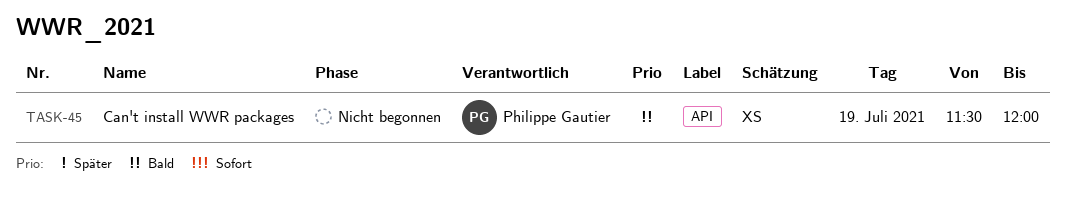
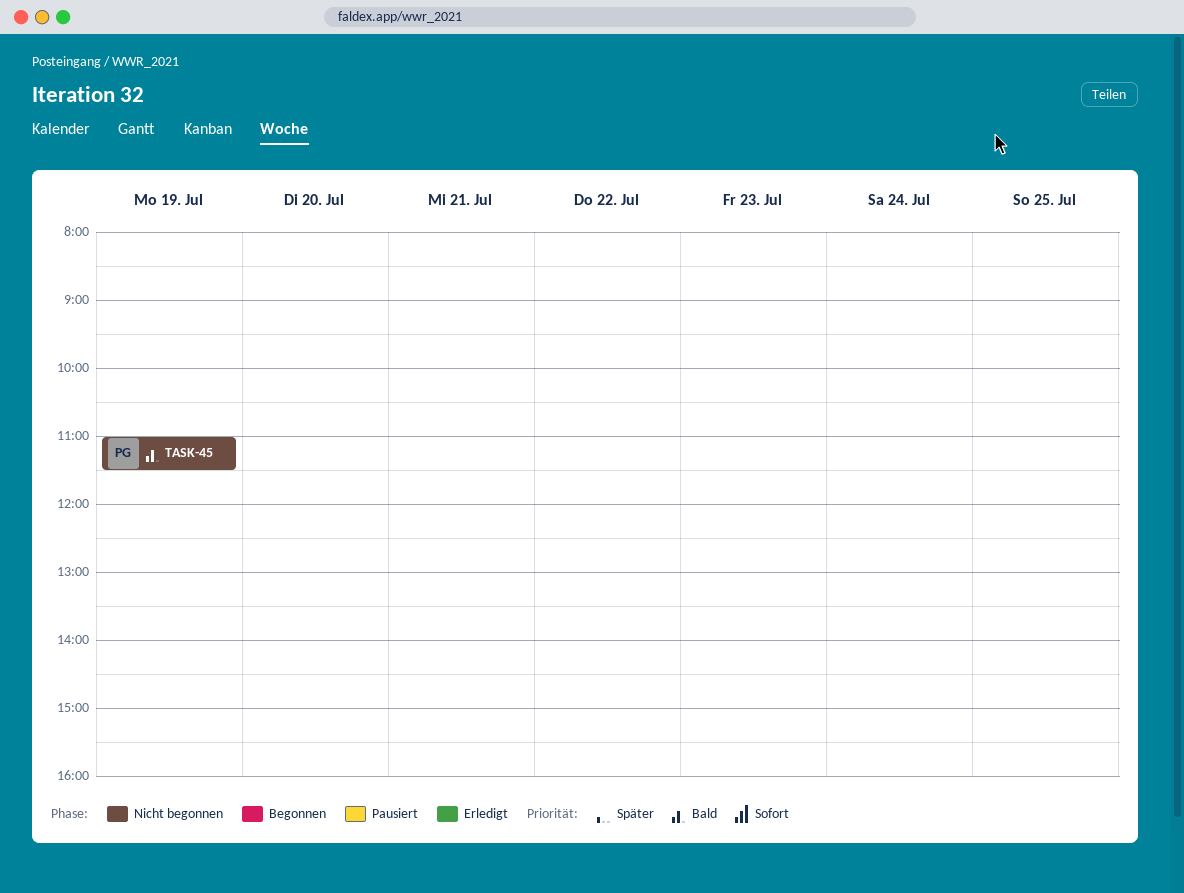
TASK-45, begins: 11:30 -> 11:00
TASK-45, ends: 12:00 -> 11:30

